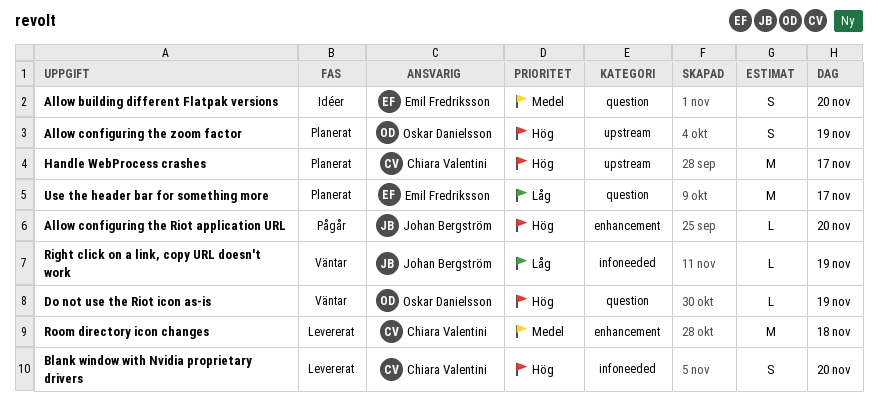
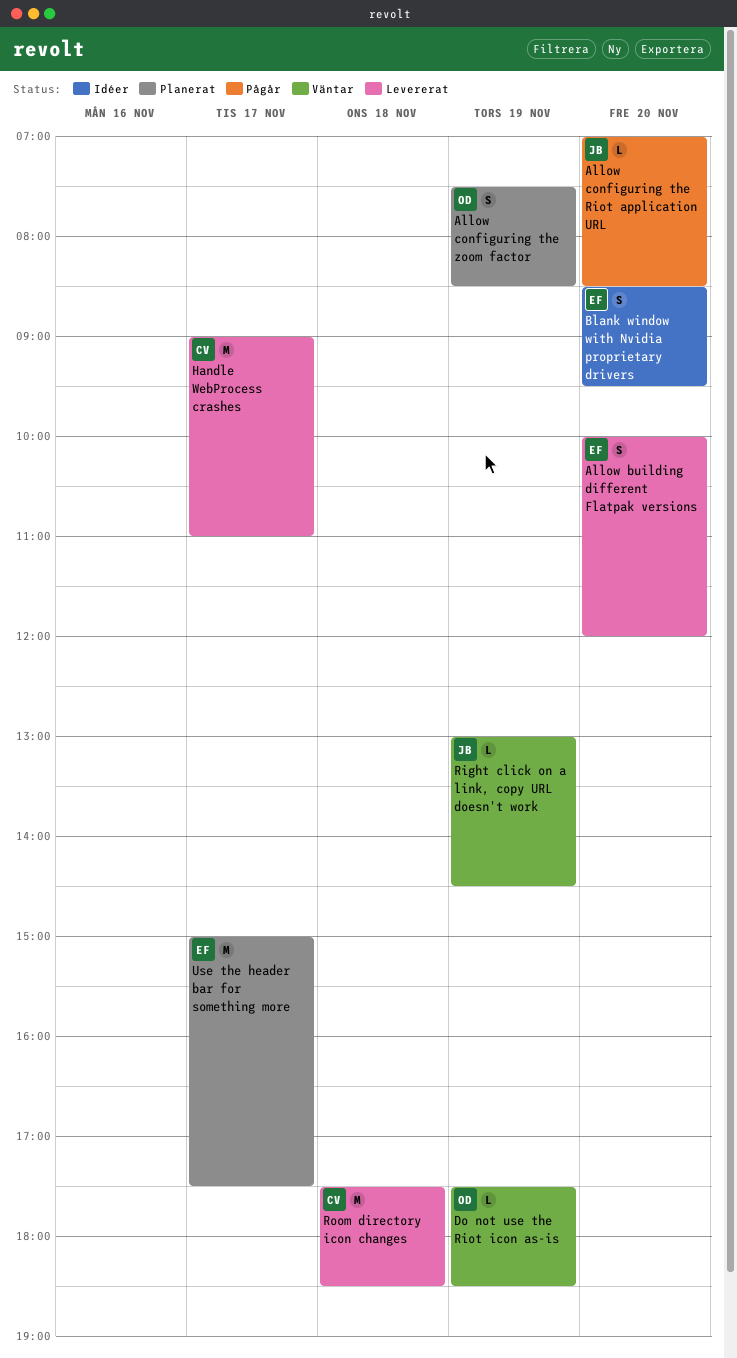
Allow building different Flatpak versions, status: Idéer -> Levererat
Blank window with Nvidia proprietary drivers, status: Levererat -> Idéer
Blank window with Nvidia proprietary drivers, owner: Chiara Valentini -> Emil Fredriksson
Handle WebProcess crashes, status: Planerat -> Levererat

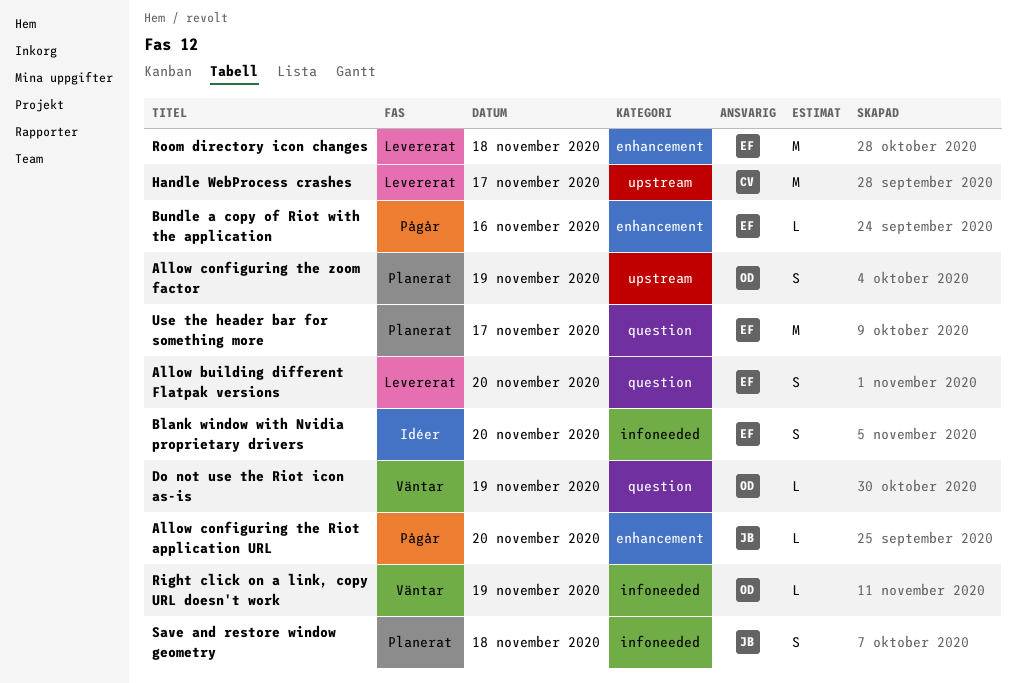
Bundle a copy of Riot with the application: none -> present
Right click on a link, copy URL doesn't work, owner: JB -> OD
Room directory icon changes, owner: CV -> EF
Save and restore window geometry: none -> present

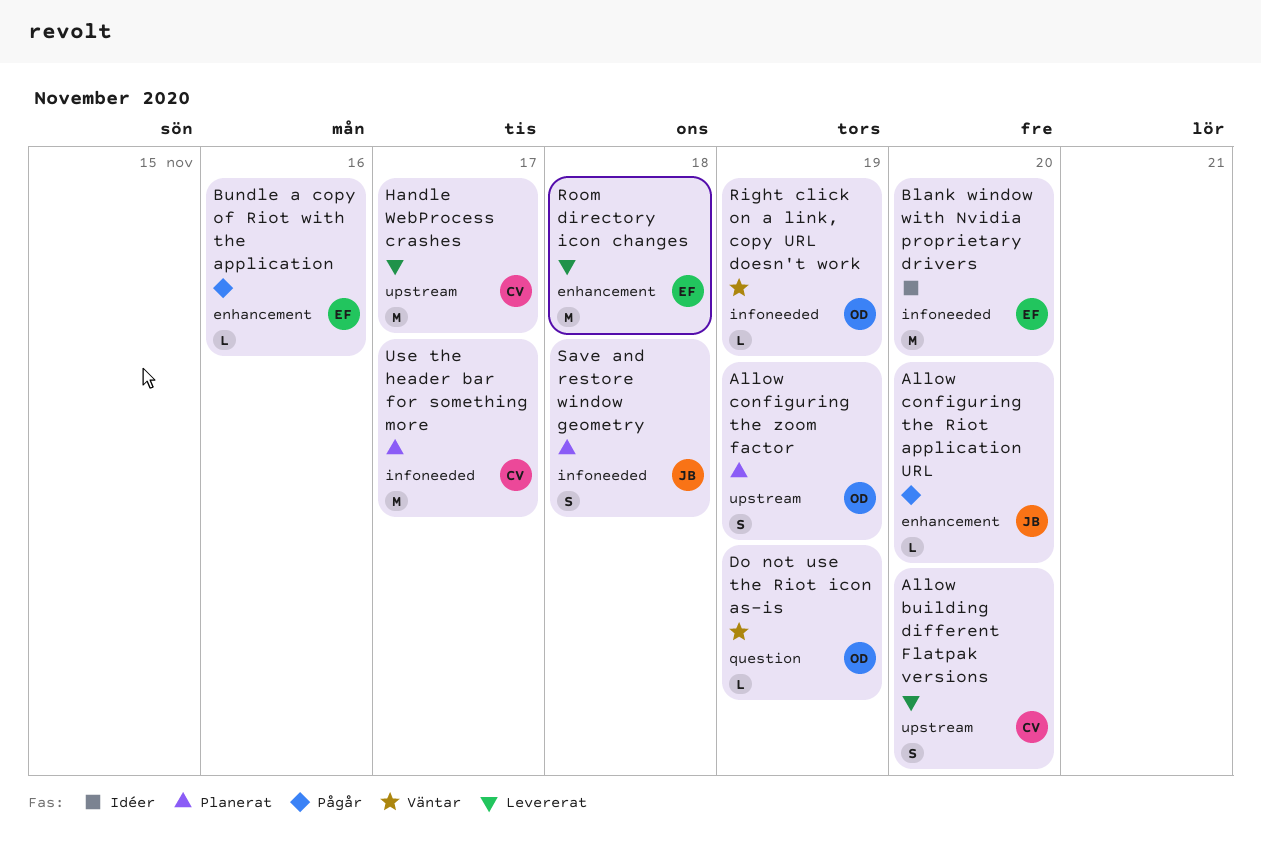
Allow building different Flatpak versions, owner: EF -> CV
Allow building different Flatpak versions, label: question -> upstream
Blank window with Nvidia proprietary drivers, estimate: S -> M
Use the header bar for something more, owner: EF -> CV
Use the header bar for something more, label: question -> infoneeded

